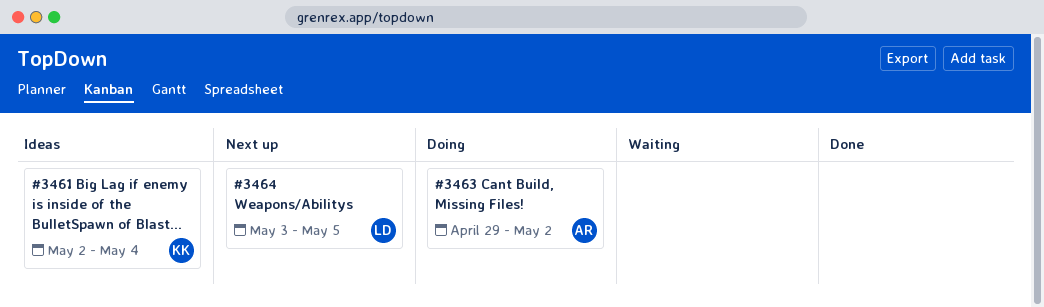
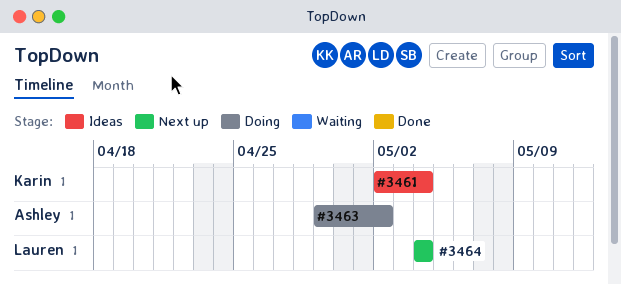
#3464, start: May 3 -> May 4
#3464, due: May 5 -> May 4

